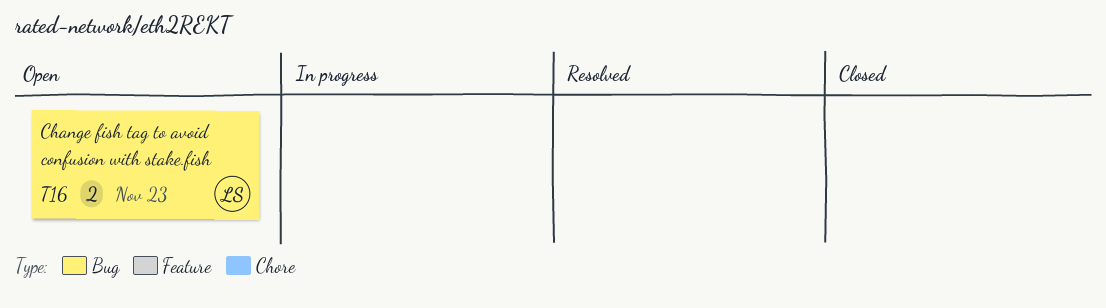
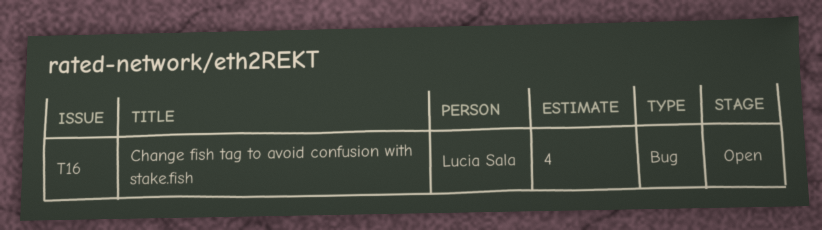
T16, estimate: 2 -> 4

